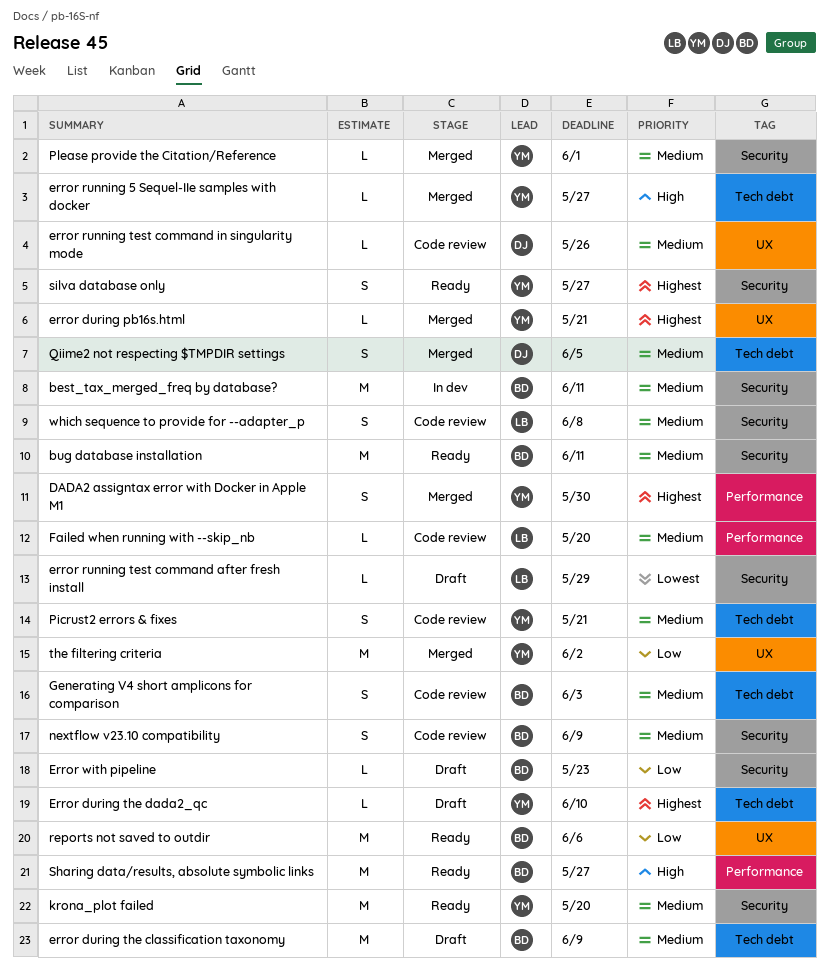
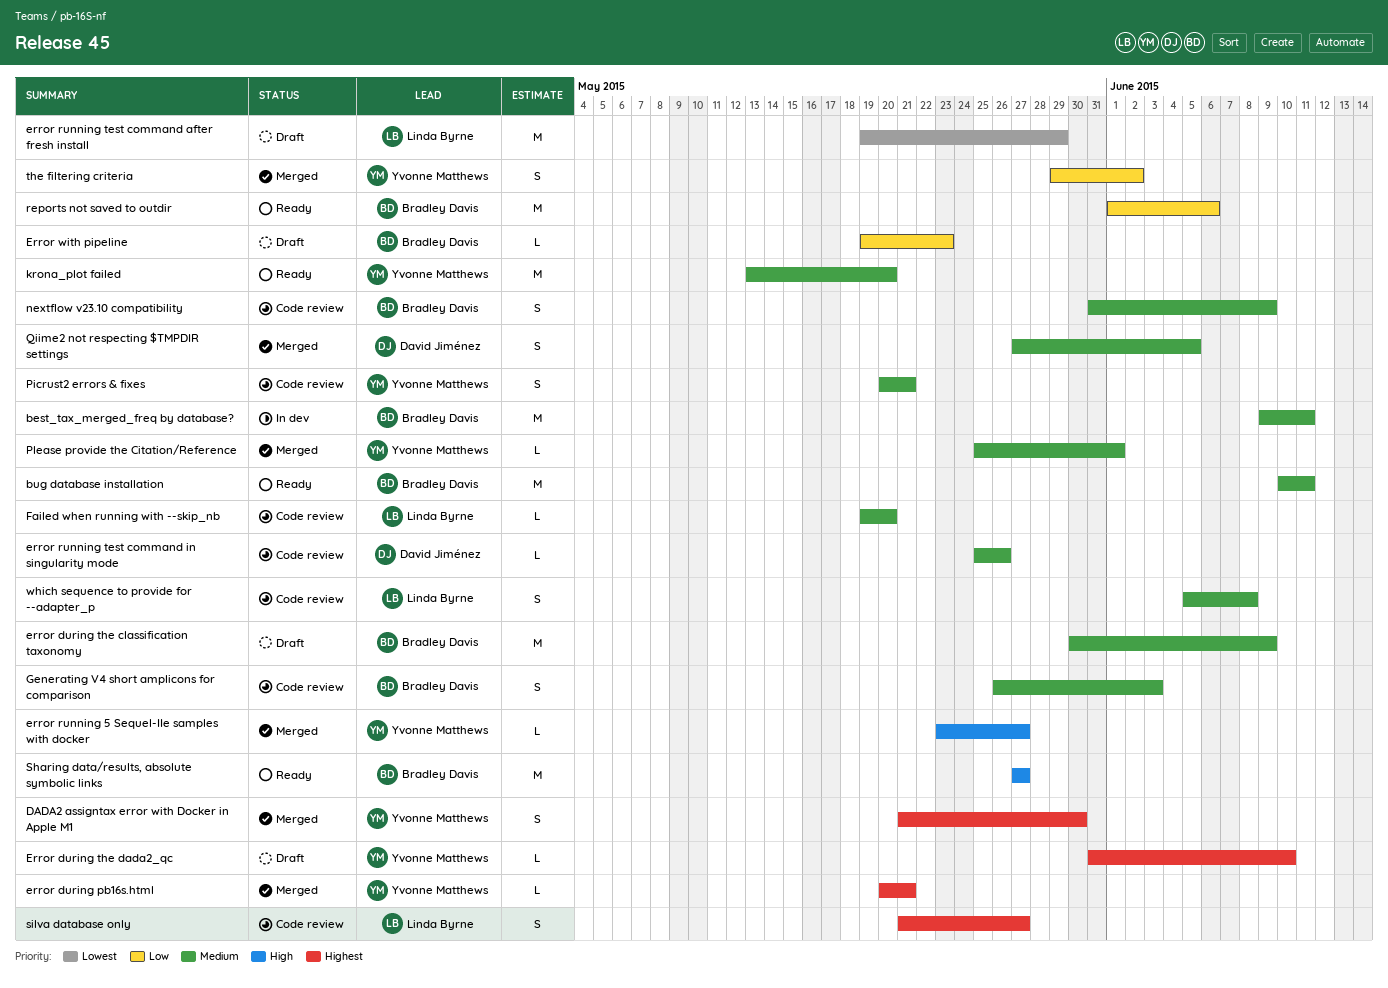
error running test command after fresh install, estimate: L -> M
silva database only, status: Ready -> Code review
silva database only, owner: Yvonne Matthews -> Linda Byrne
the filtering criteria, estimate: M -> S

